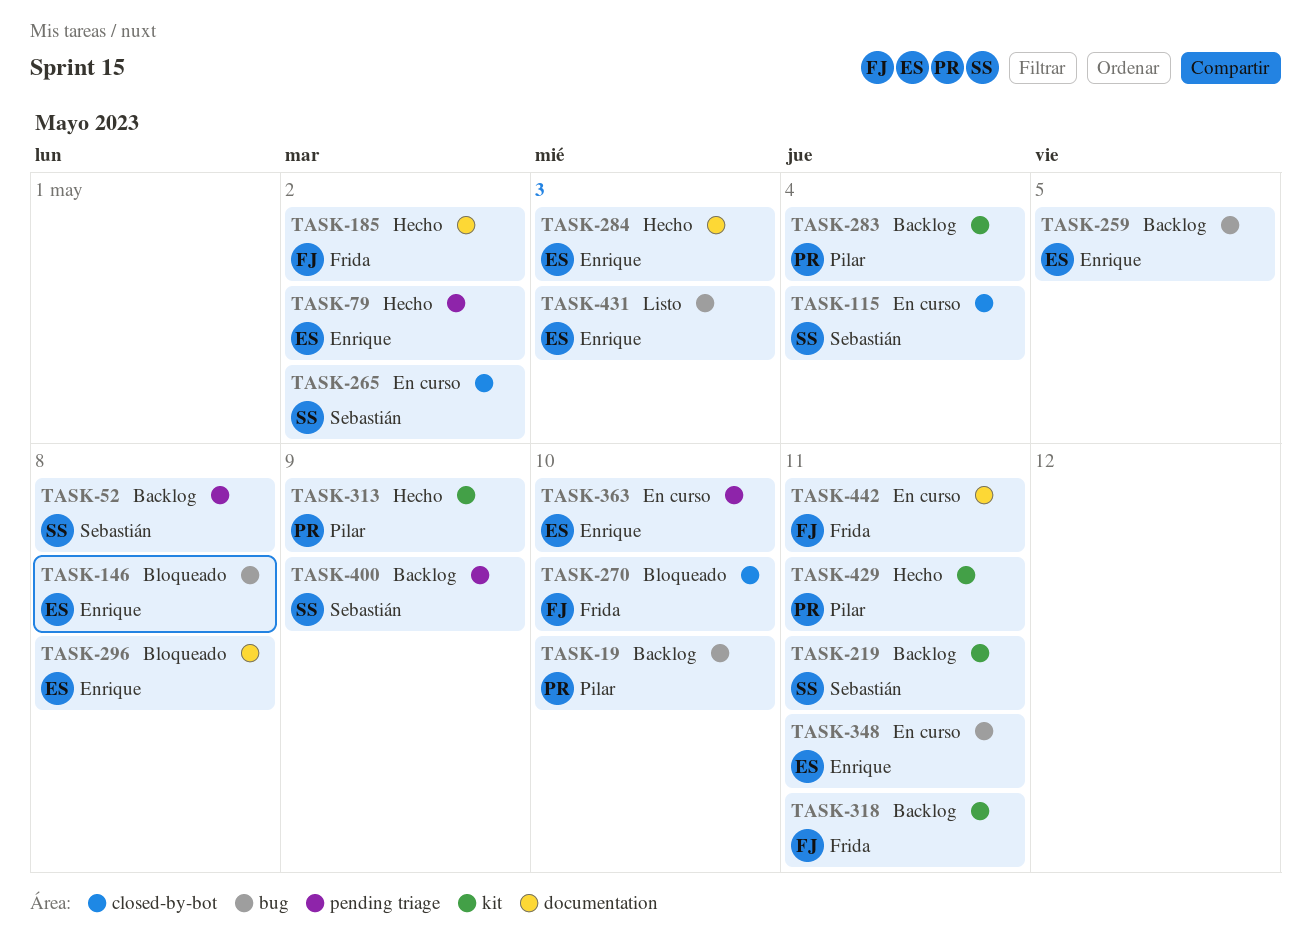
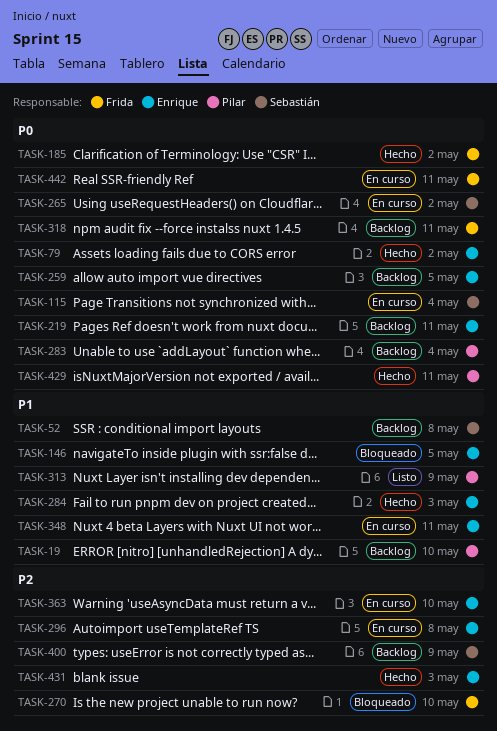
TASK-146, due: May 8 -> May 5
TASK-219, owner: Sebastián -> Enrique
TASK-296, status: Bloqueado -> En curso
TASK-313, status: Hecho -> Listo
TASK-431, status: Listo -> Hecho

